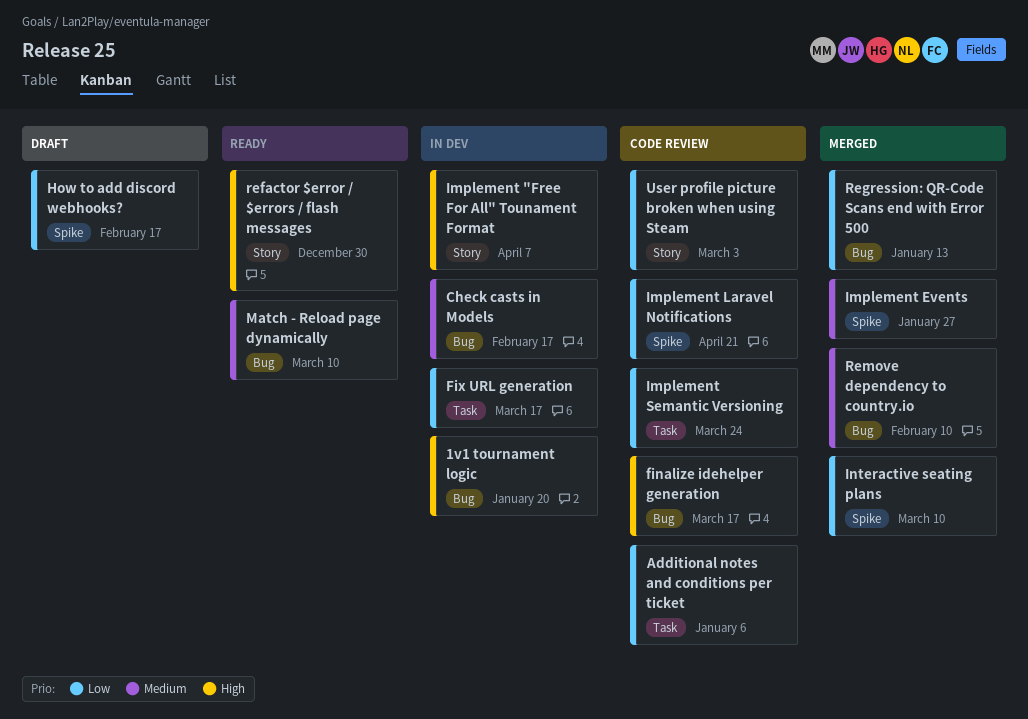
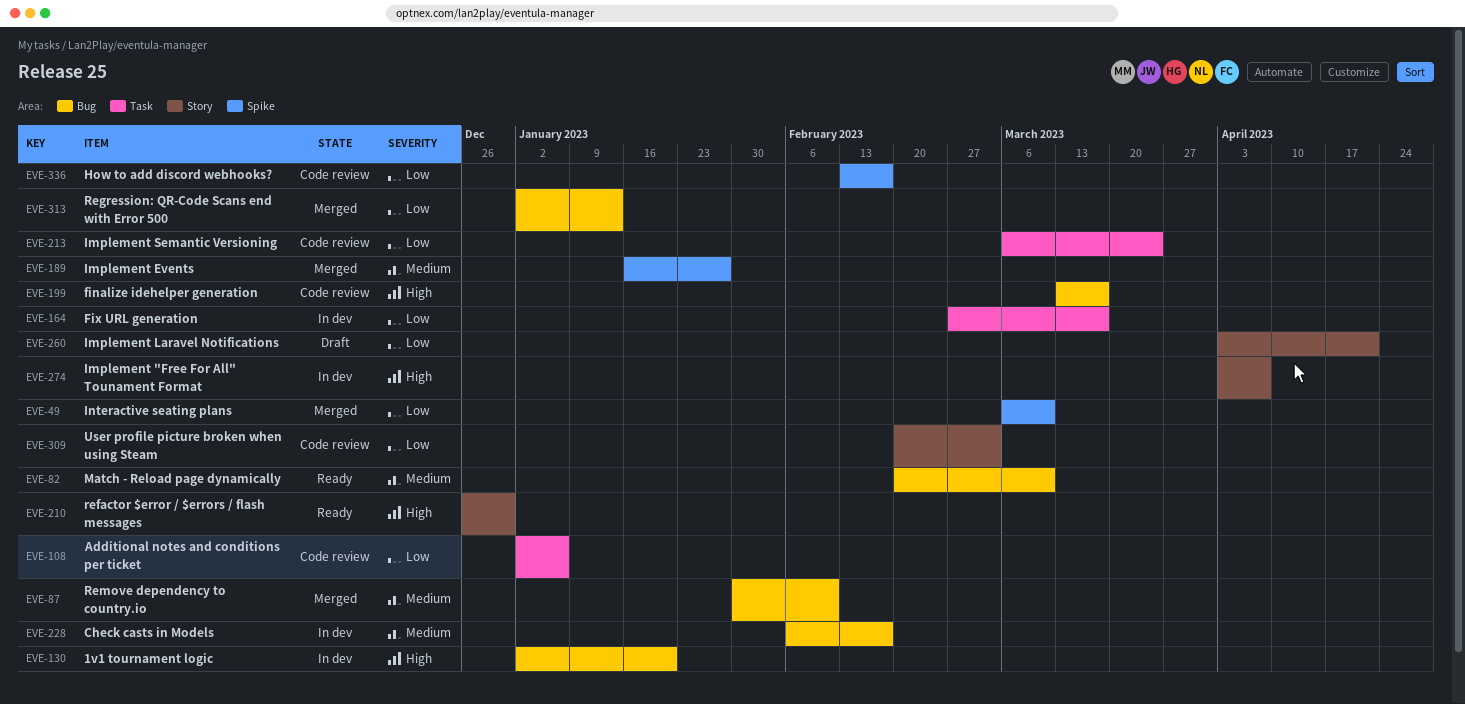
How to add discord webhooks?, status: Draft -> Code review
Implement Laravel Notifications, status: Code review -> Draft
Implement Laravel Notifications, label: Spike -> Story

